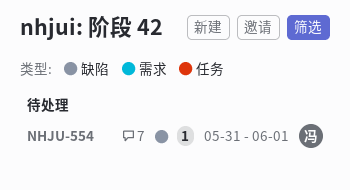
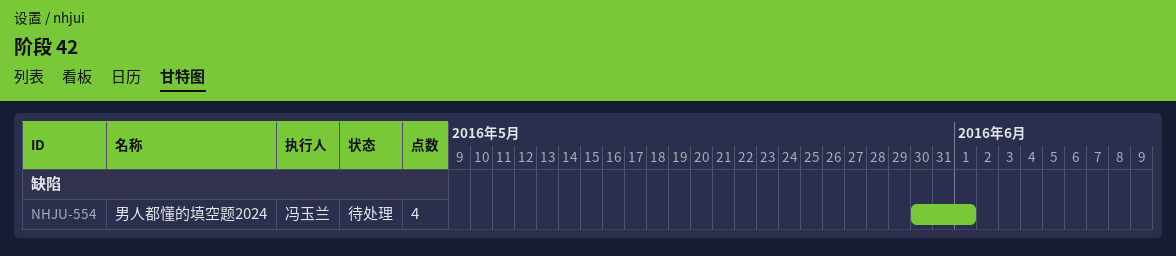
NHJU-554, estimate: 1 -> 4
NHJU-554, start: May 31 -> May 30

